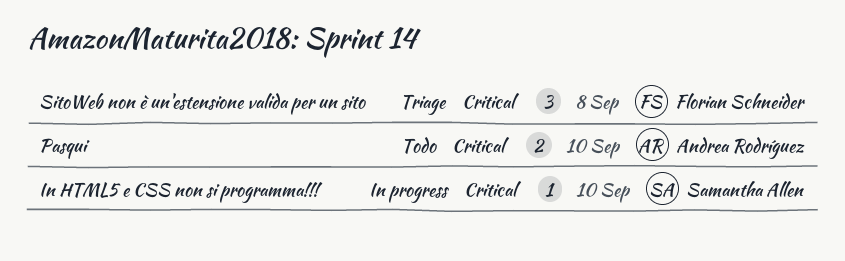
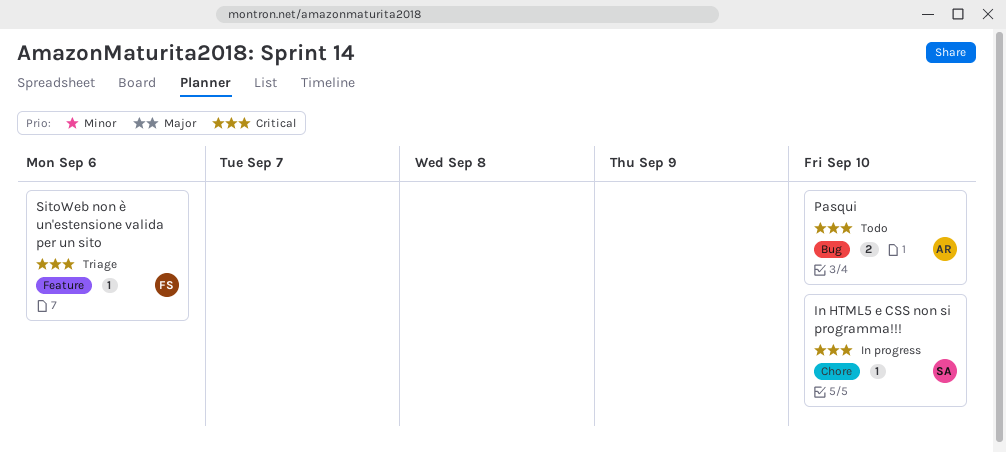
SitoWeb non è un'estensione valida per un sito, estimate: 3 -> 1
SitoWeb non è un'estensione valida per un sito, due: Sep 8 -> Sep 6

